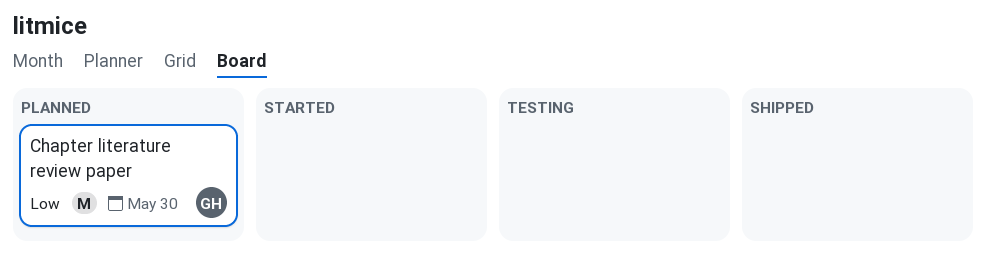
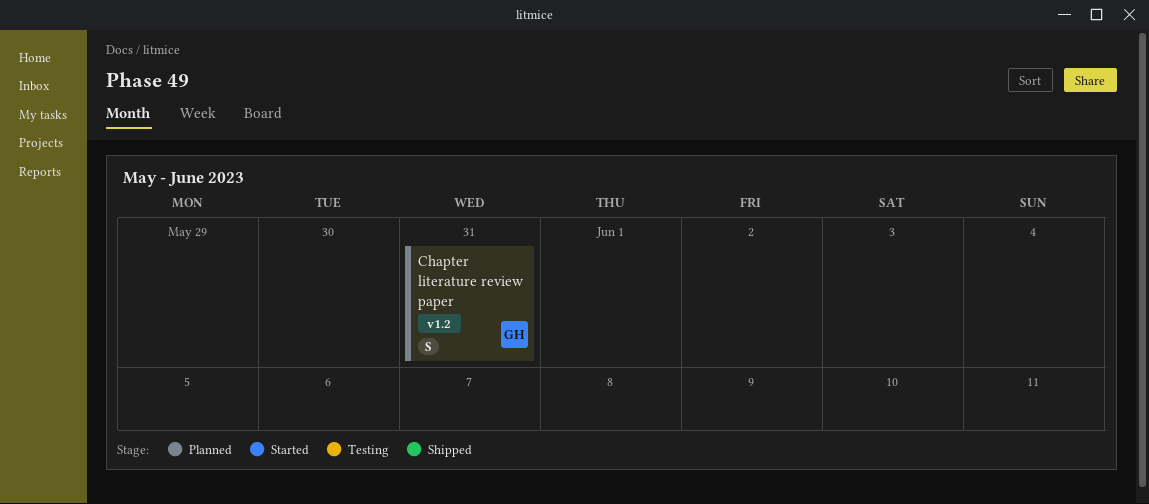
Chapter literature review paper, estimate: M -> S
Chapter literature review paper, due: May 30 -> May 31

